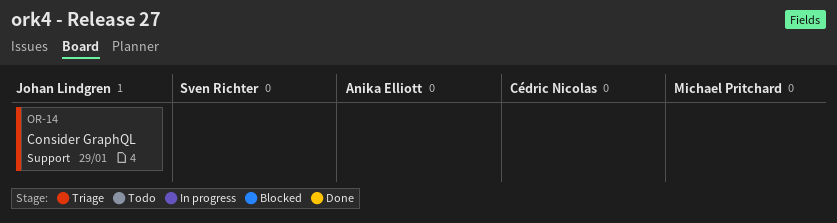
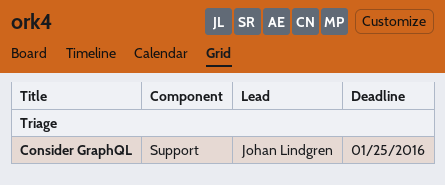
Consider GraphQL, due: Jan 29 -> Jan 25

